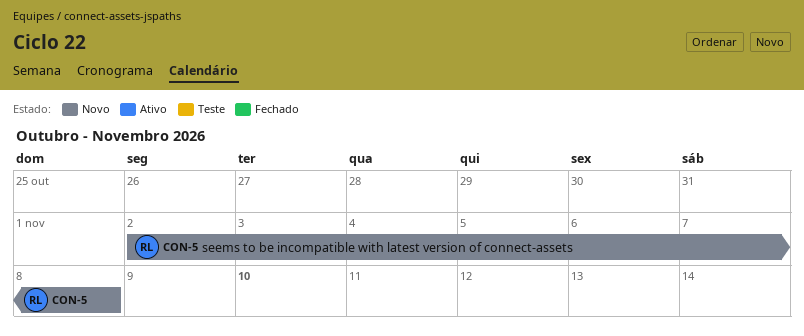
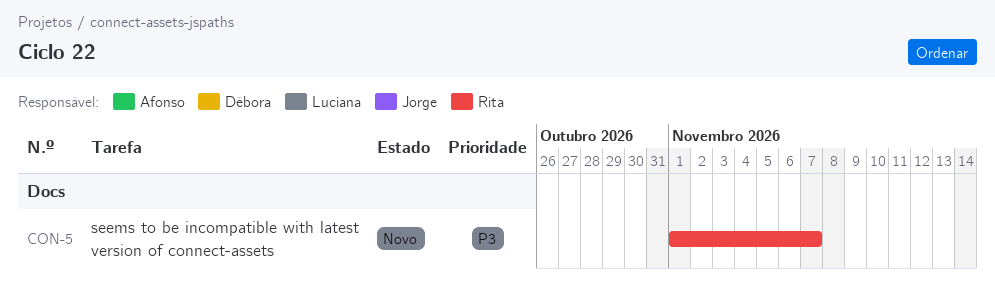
CON-5, start: Nov 2 -> Nov 1
CON-5, due: Nov 8 -> Nov 7

